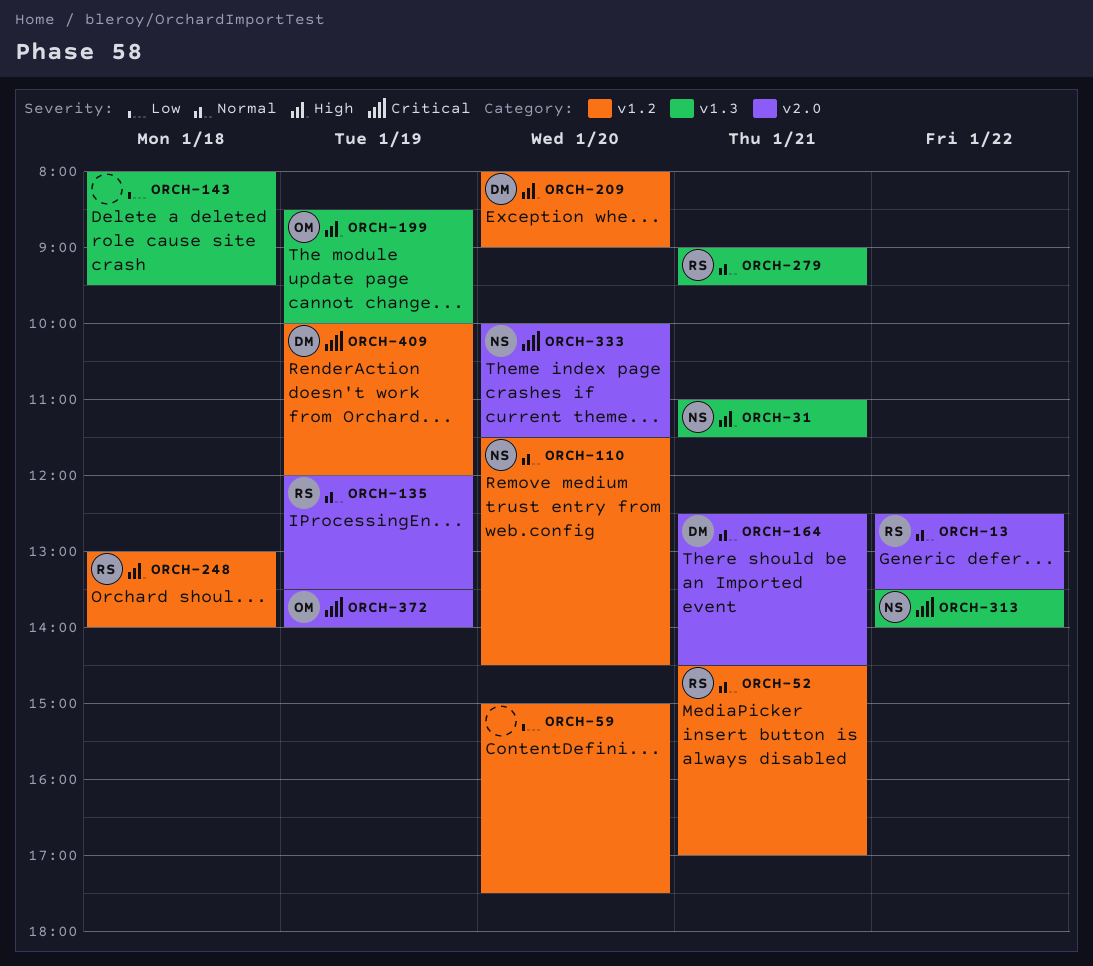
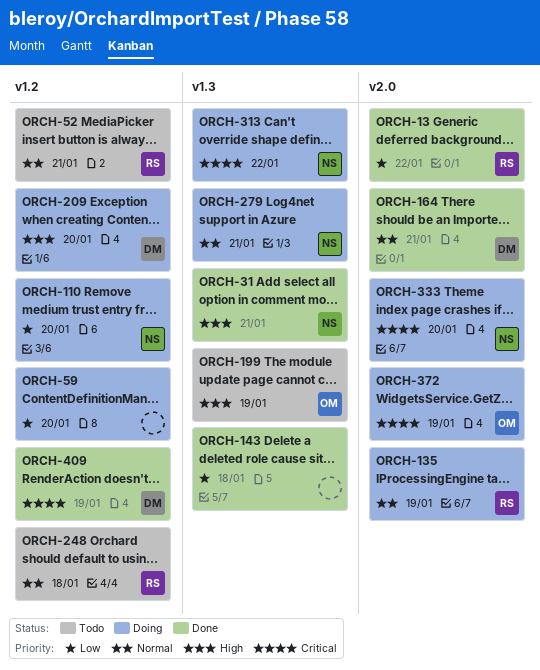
ORCH-13, priority: Normal -> Low
ORCH-110, priority: Normal -> Low
ORCH-248, priority: High -> Normal
ORCH-279, owner: RS -> NS

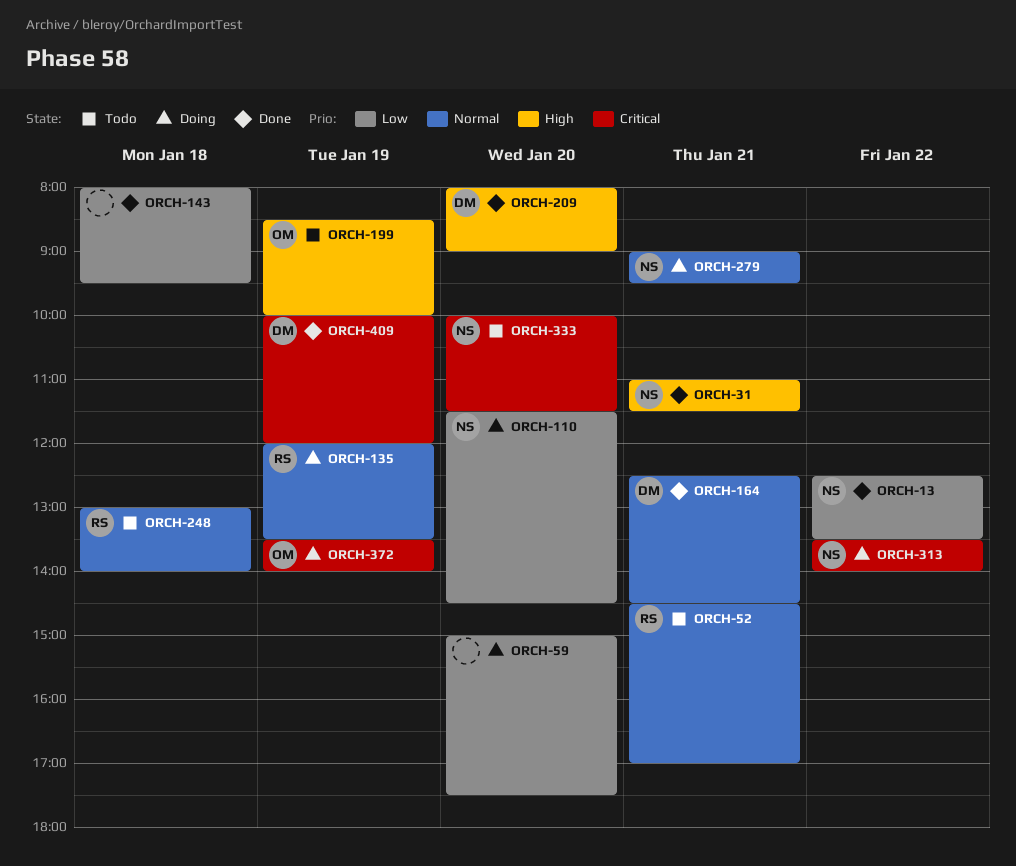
ORCH-13, owner: RS -> NS
ORCH-209, status: Doing -> Done
ORCH-333, status: Doing -> Todo

